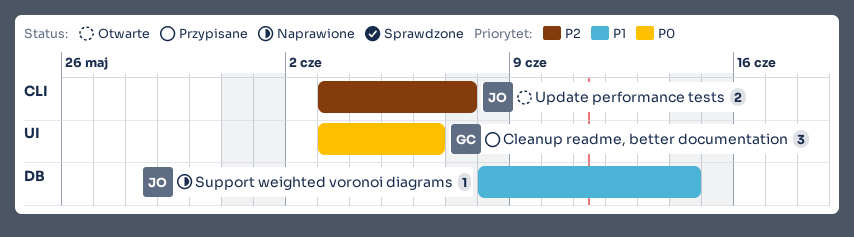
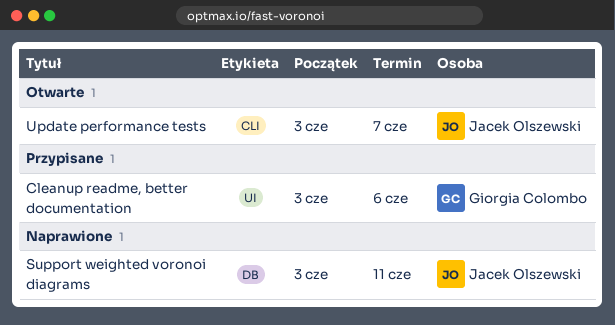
Support weighted voronoi diagrams, start: Jun 8 -> Jun 3
Support weighted voronoi diagrams, due: Jun 14 -> Jun 11

